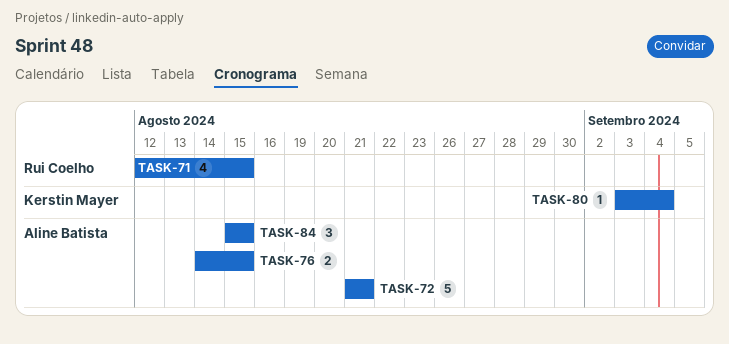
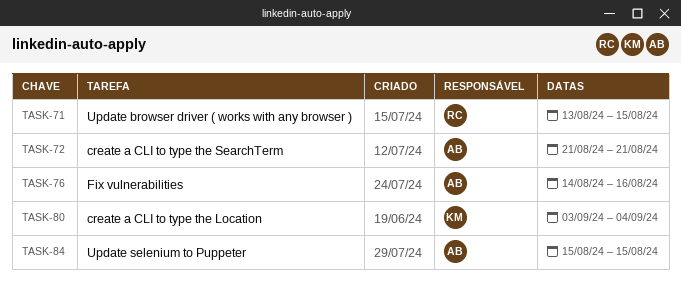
TASK-71, start: Aug 12 -> Aug 13
TASK-76, due: Aug 15 -> Aug 16

